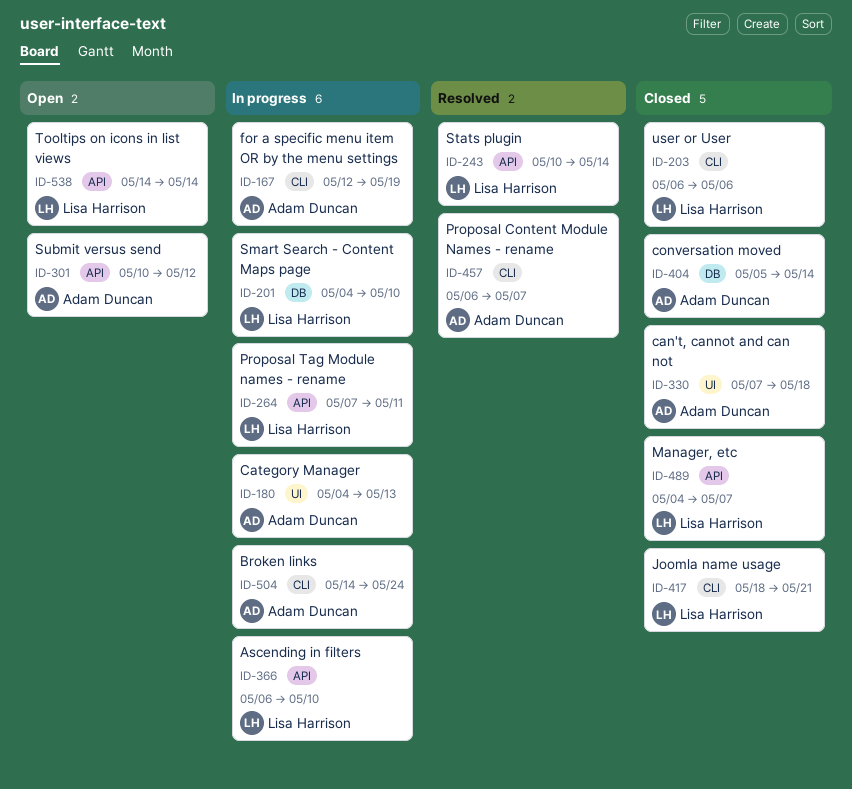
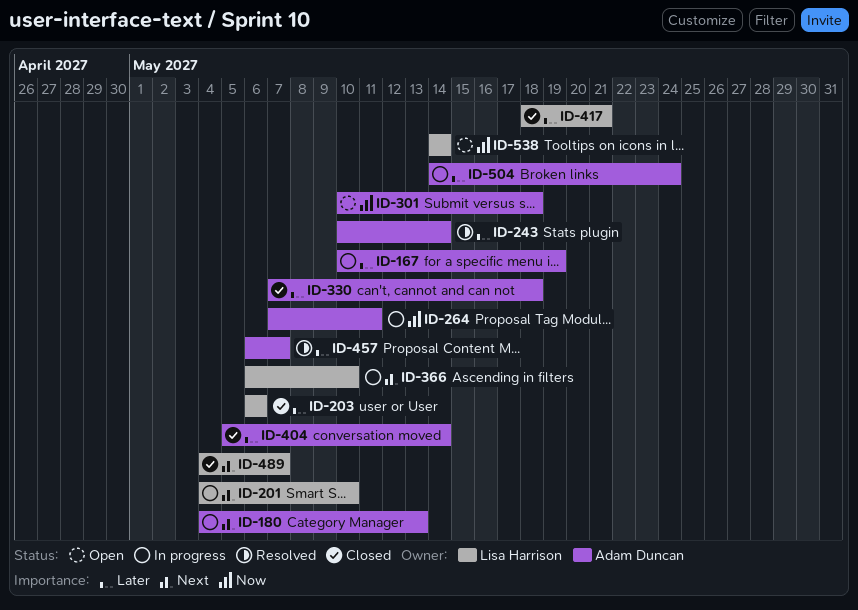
ID-167, start: May 12 -> May 10
ID-243, owner: Lisa Harrison -> Adam Duncan
ID-264, owner: Lisa Harrison -> Adam Duncan
ID-301, due: May 12 -> May 18

